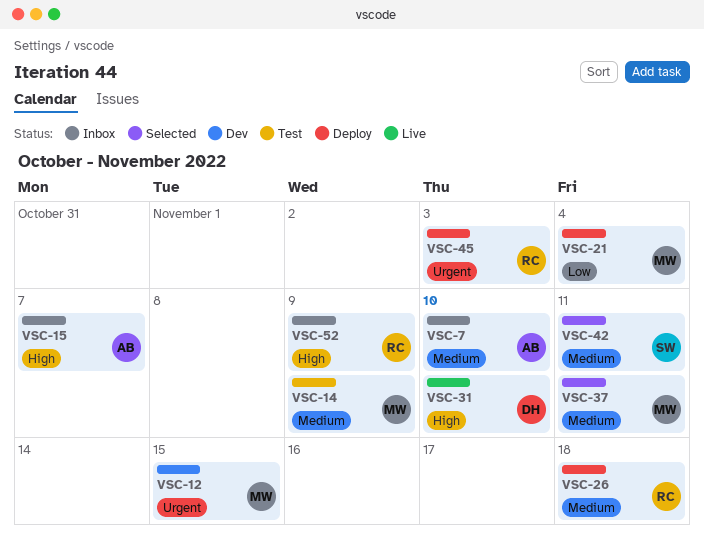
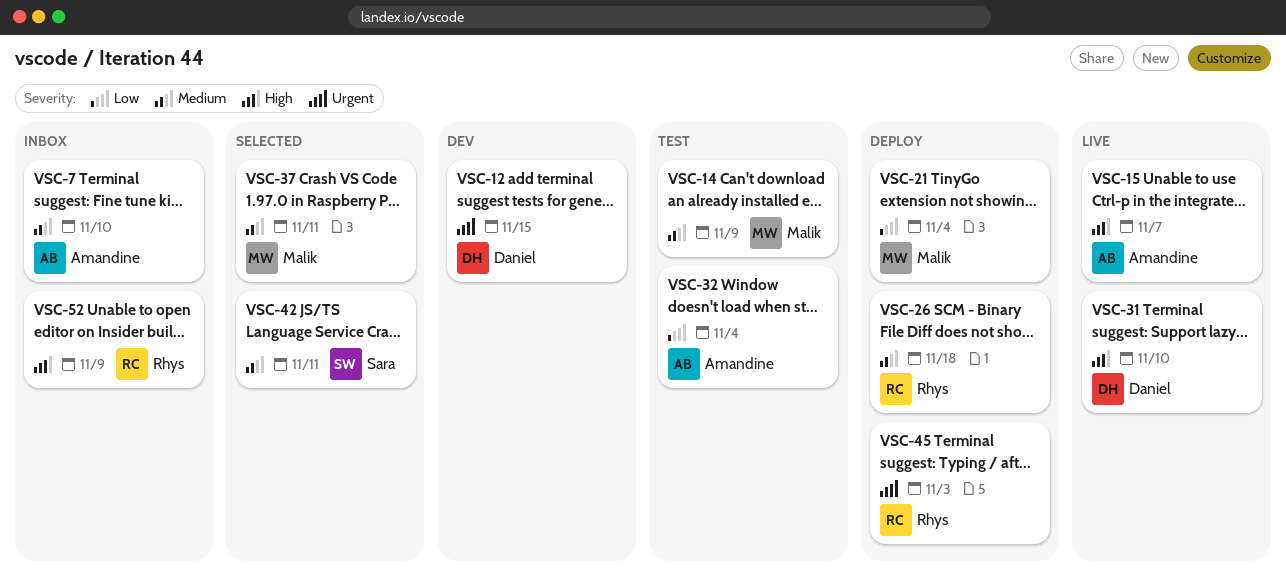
VSC-12, owner: Malik -> Daniel
VSC-15, status: Inbox -> Live
VSC-32: none -> present

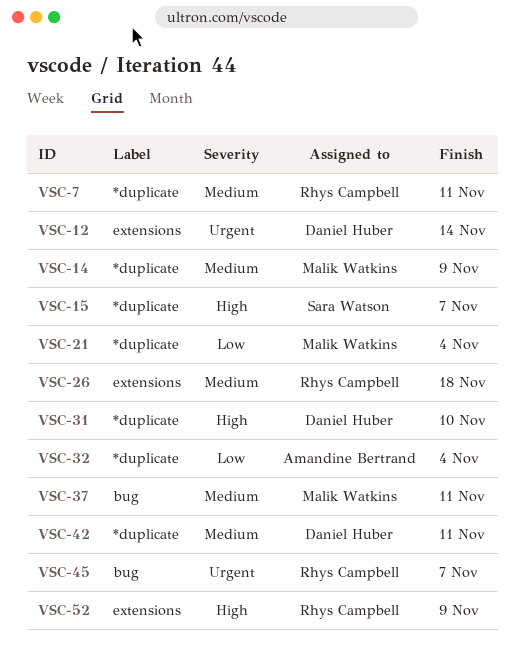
VSC-7, owner: Amandine Bertrand -> Rhys Campbell
VSC-7, due: Nov 10 -> Nov 11
VSC-12, due: Nov 15 -> Nov 14
VSC-15, owner: Amandine Bertrand -> Sara Watson
VSC-42, owner: Sara Watson -> Daniel Huber
VSC-45, due: Nov 3 -> Nov 7

